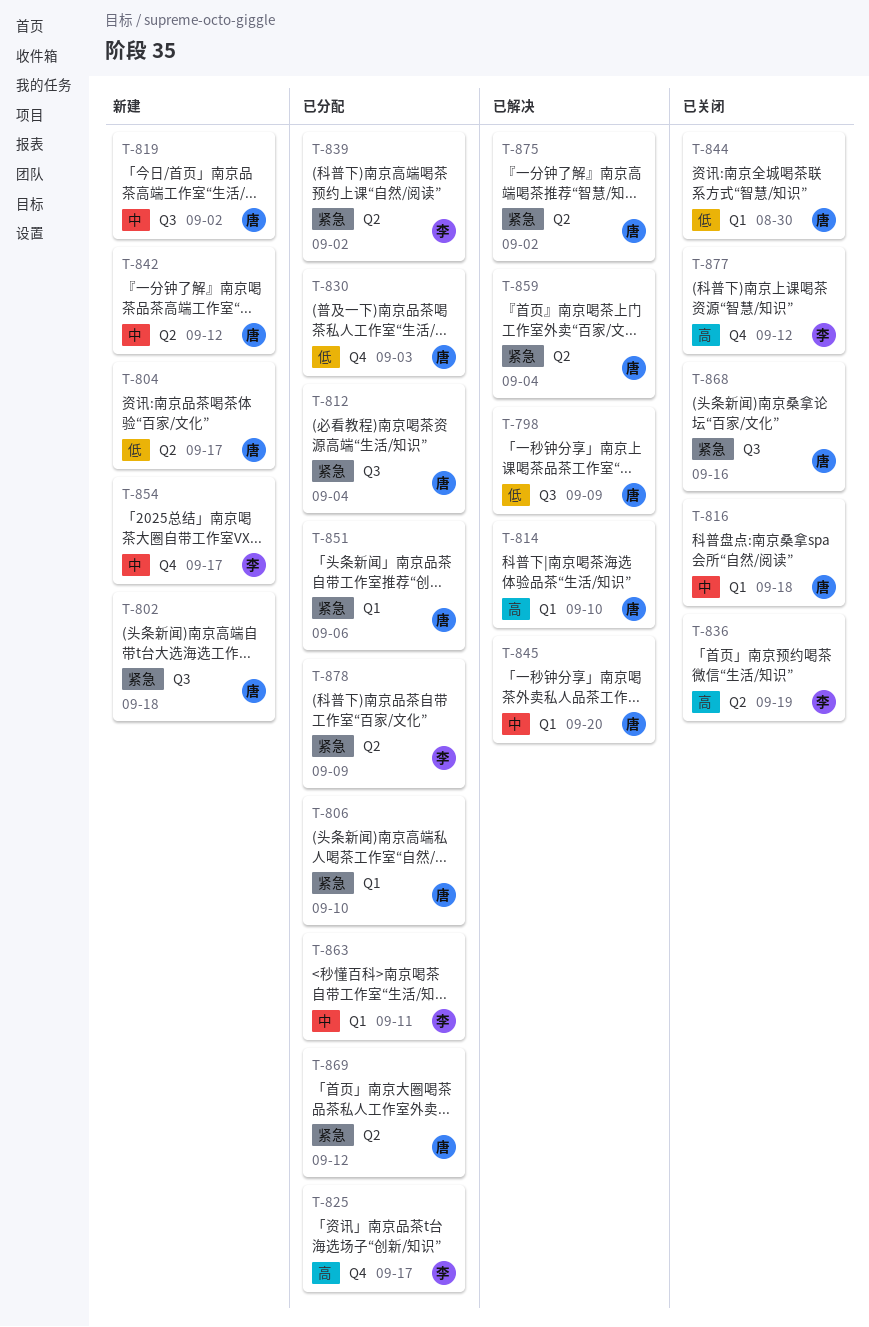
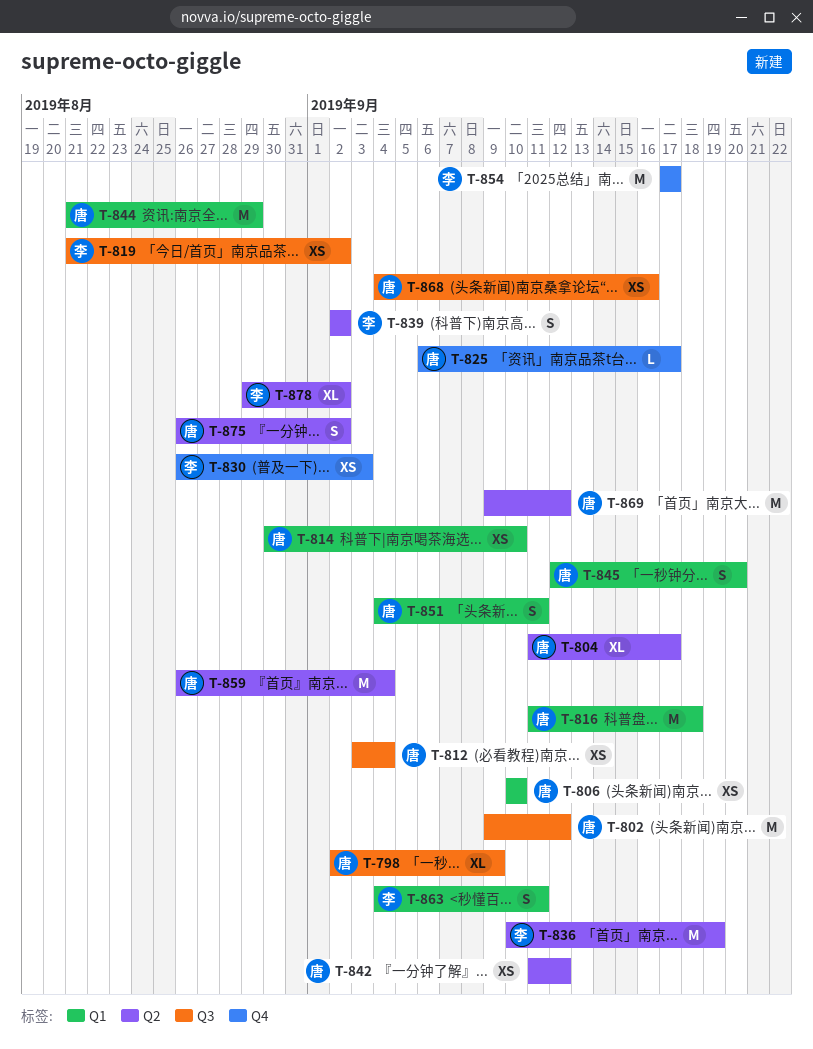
T-802, due: Sep 18 -> Sep 12
T-819, owner: 唐 -> 李
T-825, owner: 李 -> 唐
T-830, owner: 唐 -> 李
T-844, due: Aug 30 -> Aug 29
T-851, due: Sep 6 -> Sep 11
T-877: present -> none
T-878, due: Sep 9 -> Sep 2

